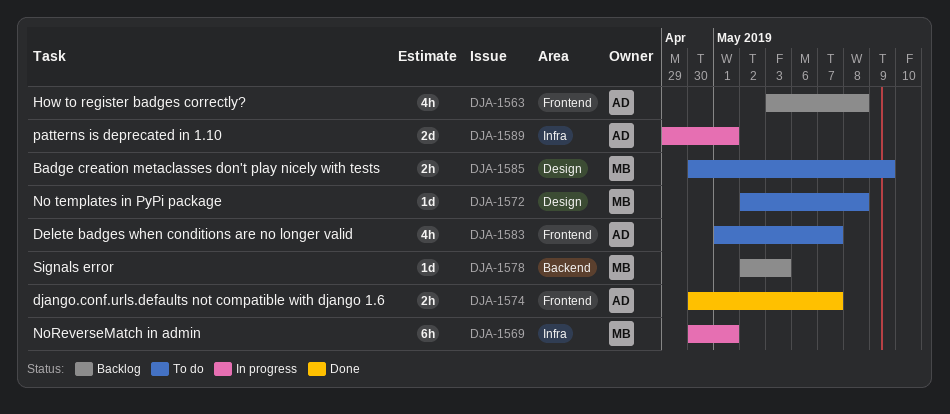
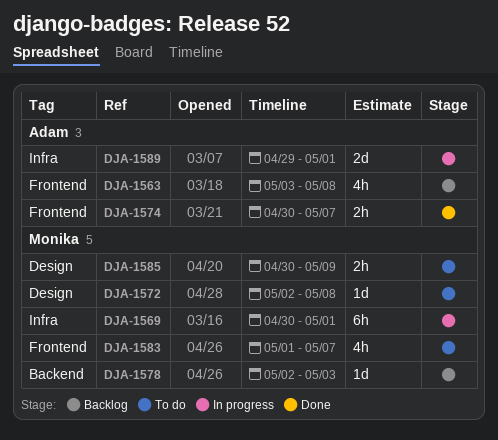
DJA-1583, owner: Adam -> Monika

